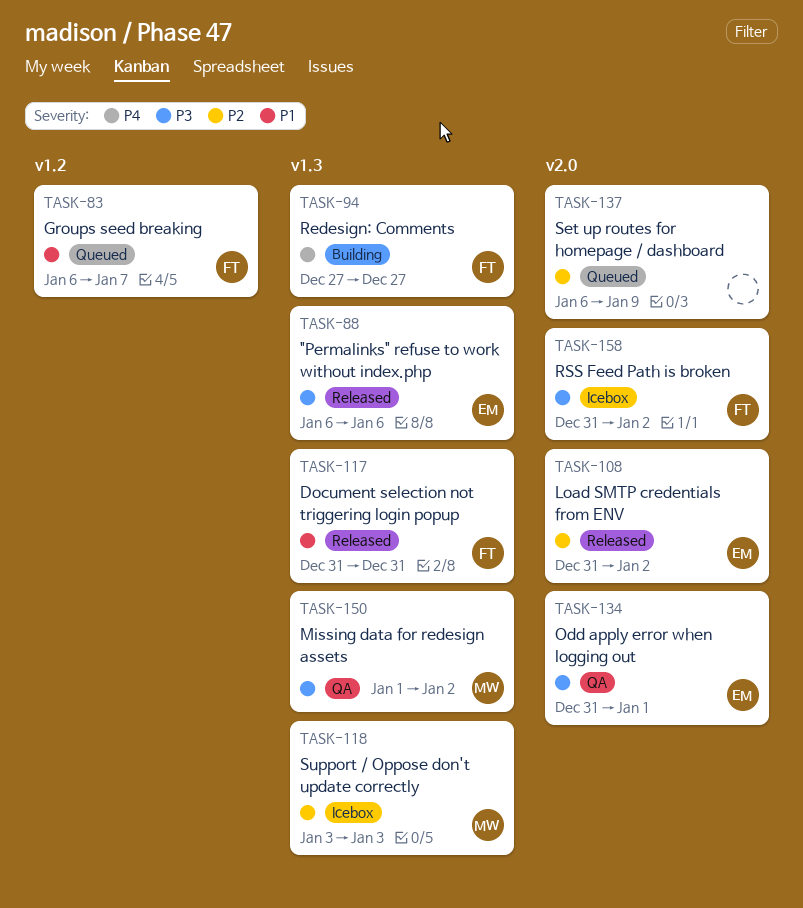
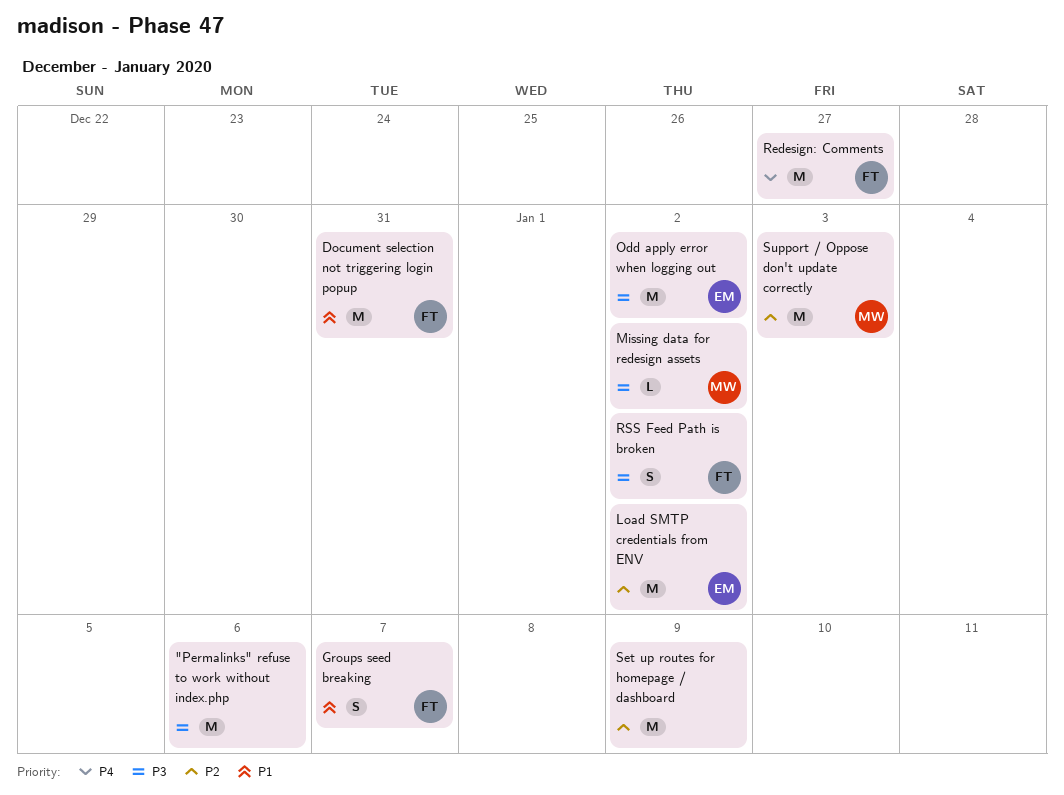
"Permalinks" refuse to work without index.php, owner: EM -> none
Odd apply error when logging out, due: Jan 1 -> Jan 2

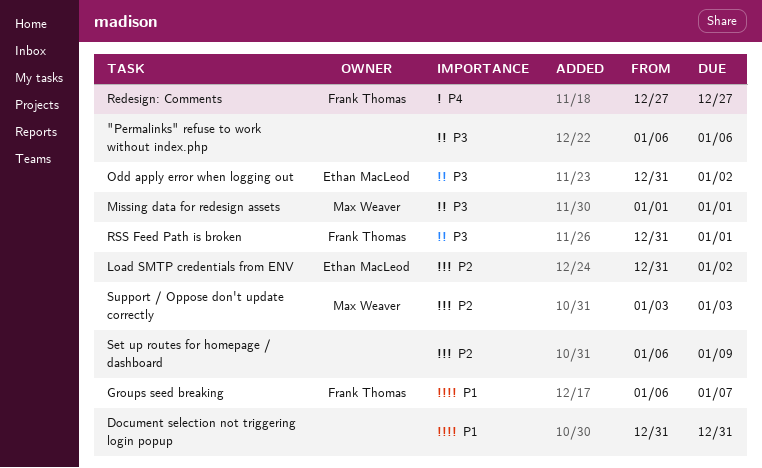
Document selection not triggering login popup, owner: Frank Thomas -> none
Missing data for redesign assets, due: Jan 2 -> Jan 1
RSS Feed Path is broken, due: Jan 2 -> Jan 1

